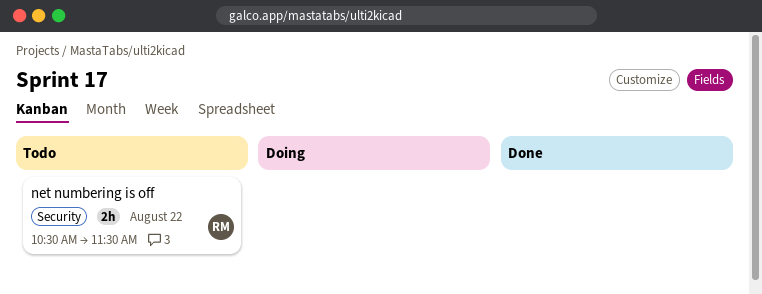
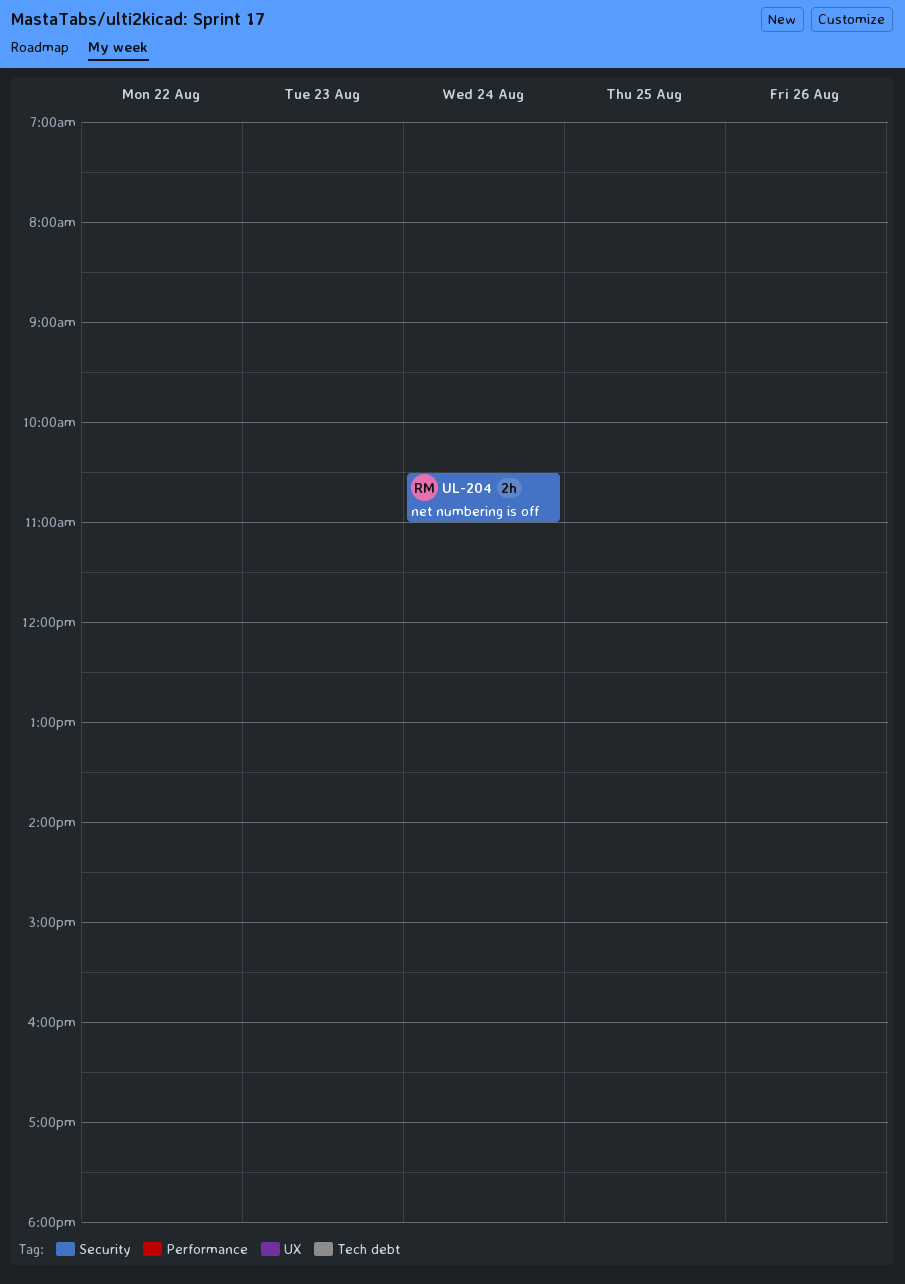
net numbering is off, day: Aug 22 -> Aug 24
net numbering is off, ends: 11:30 -> 11:00

